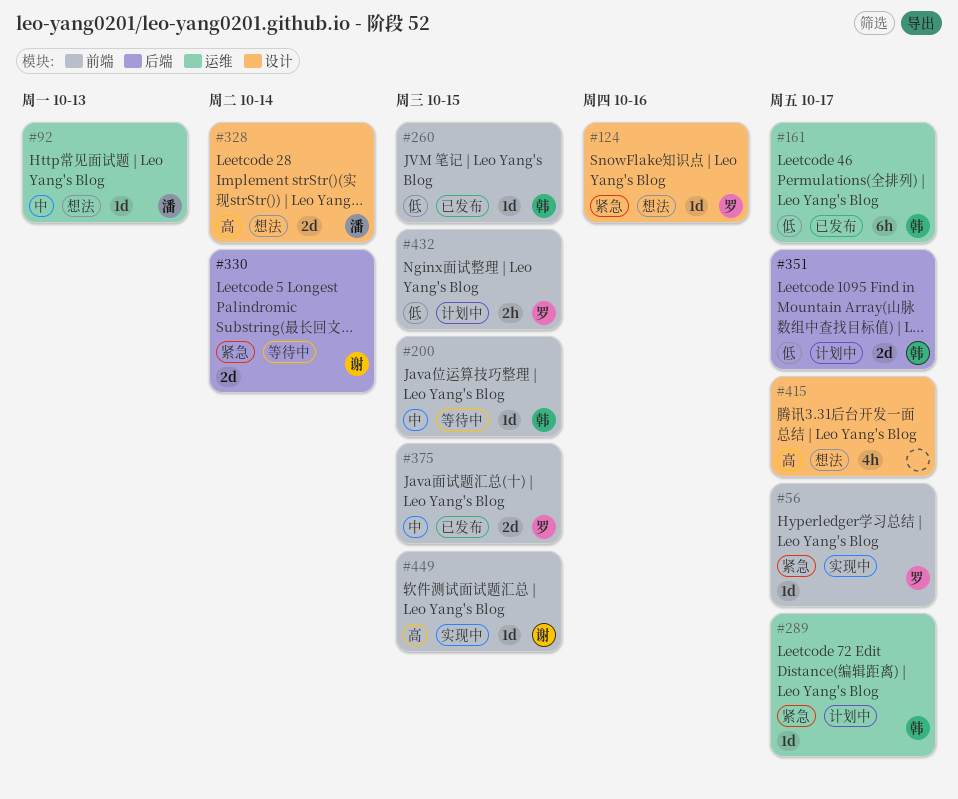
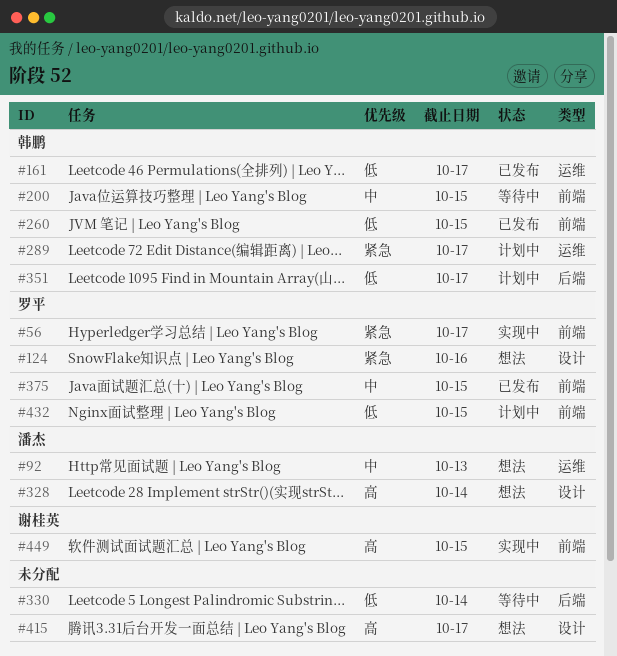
#330, owner: 谢桂英 -> none
#330, priority: 紧急 -> 低

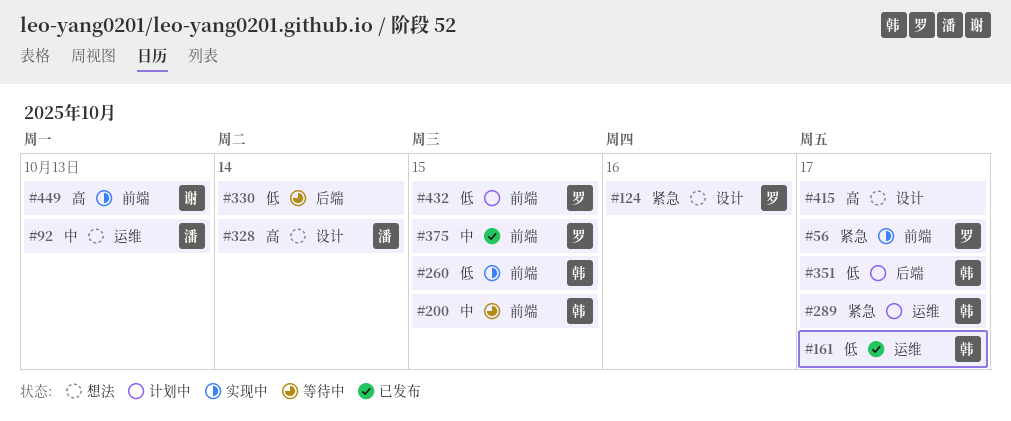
#260, status: 已发布 -> 实现中
#449, due: Oct 15 -> Oct 13

